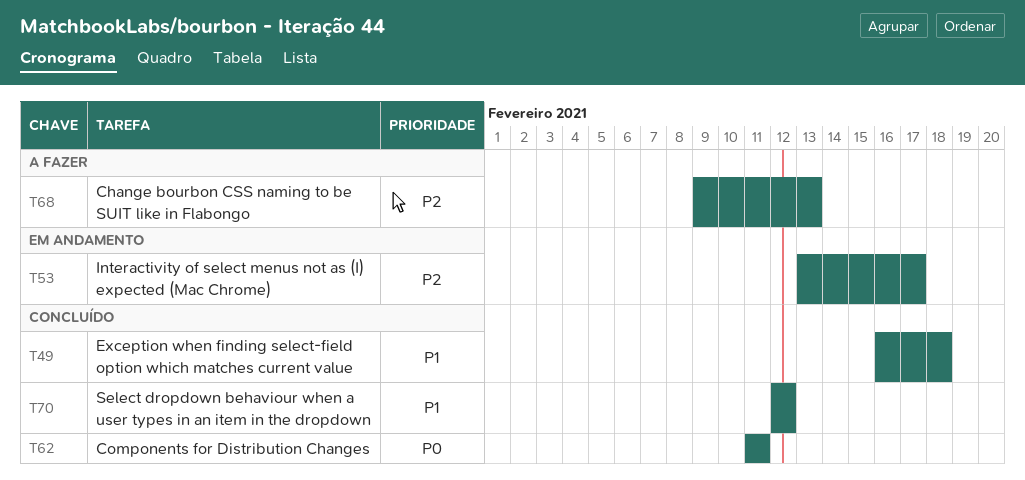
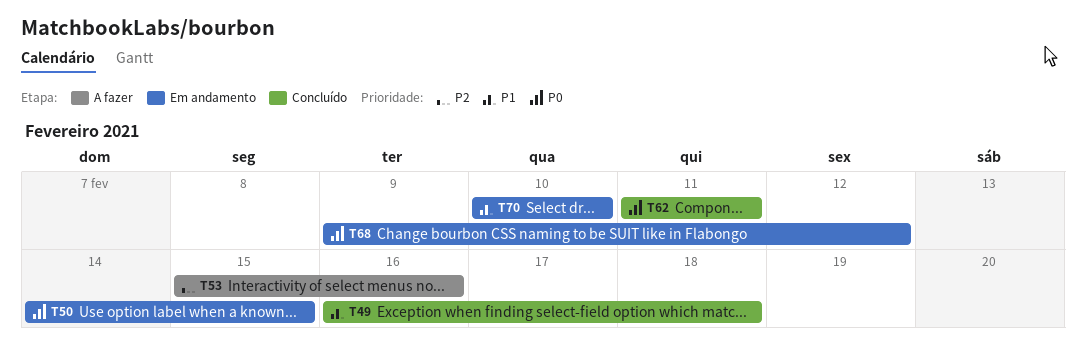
T50: none -> present
T53, status: Em andamento -> A fazer
T53, start: Feb 13 -> Feb 15
T53, due: Feb 17 -> Feb 16
T68, status: A fazer -> Em andamento
T68, priority: P2 -> P0
T68, due: Feb 13 -> Feb 12
T70, status: Concluído -> Em andamento
T70, start: Feb 12 -> Feb 10
T70, due: Feb 12 -> Feb 10

